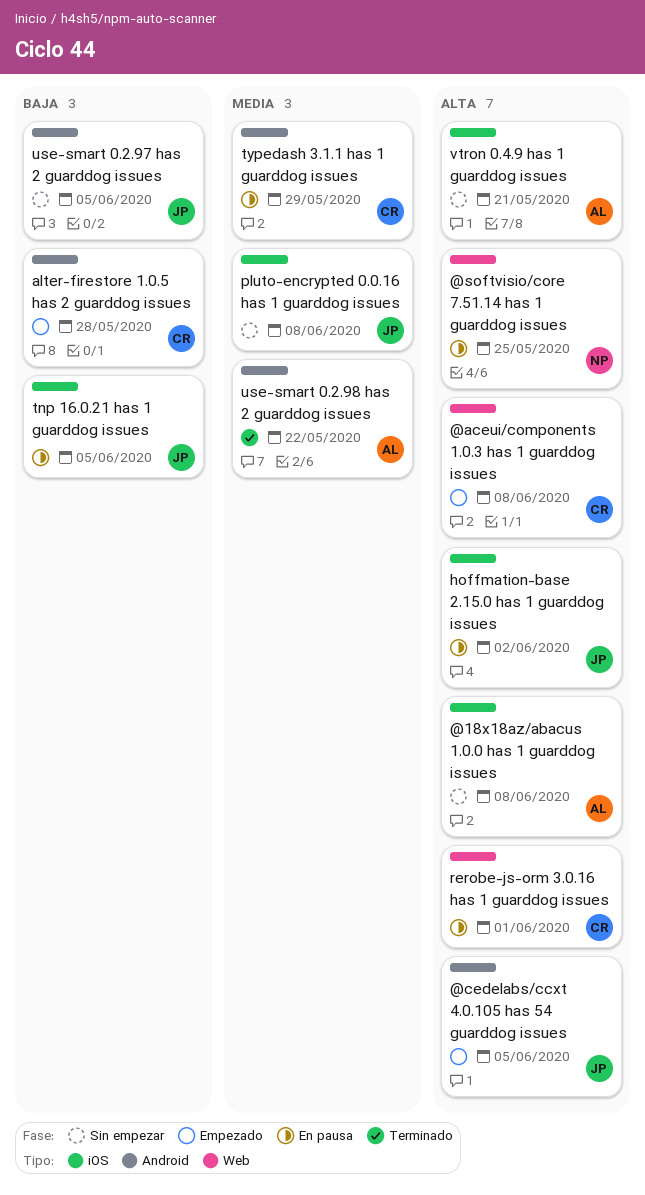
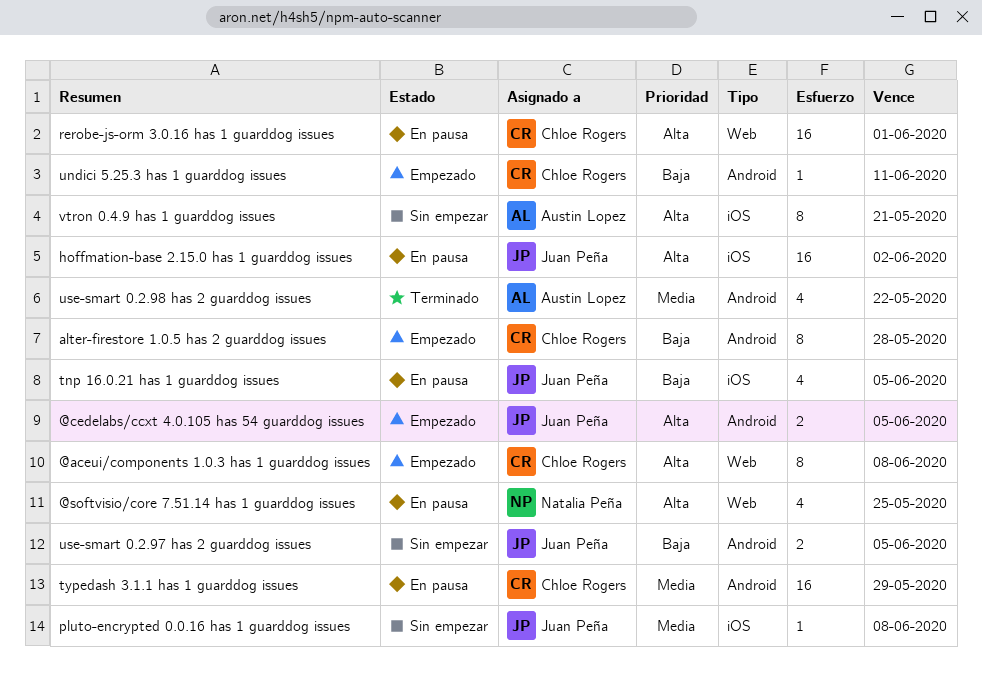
@18x18az/abacus 1.0.0 has 1 guarddog issues: present -> none
undici 5.25.3 has 1 guarddog issues: none -> present

